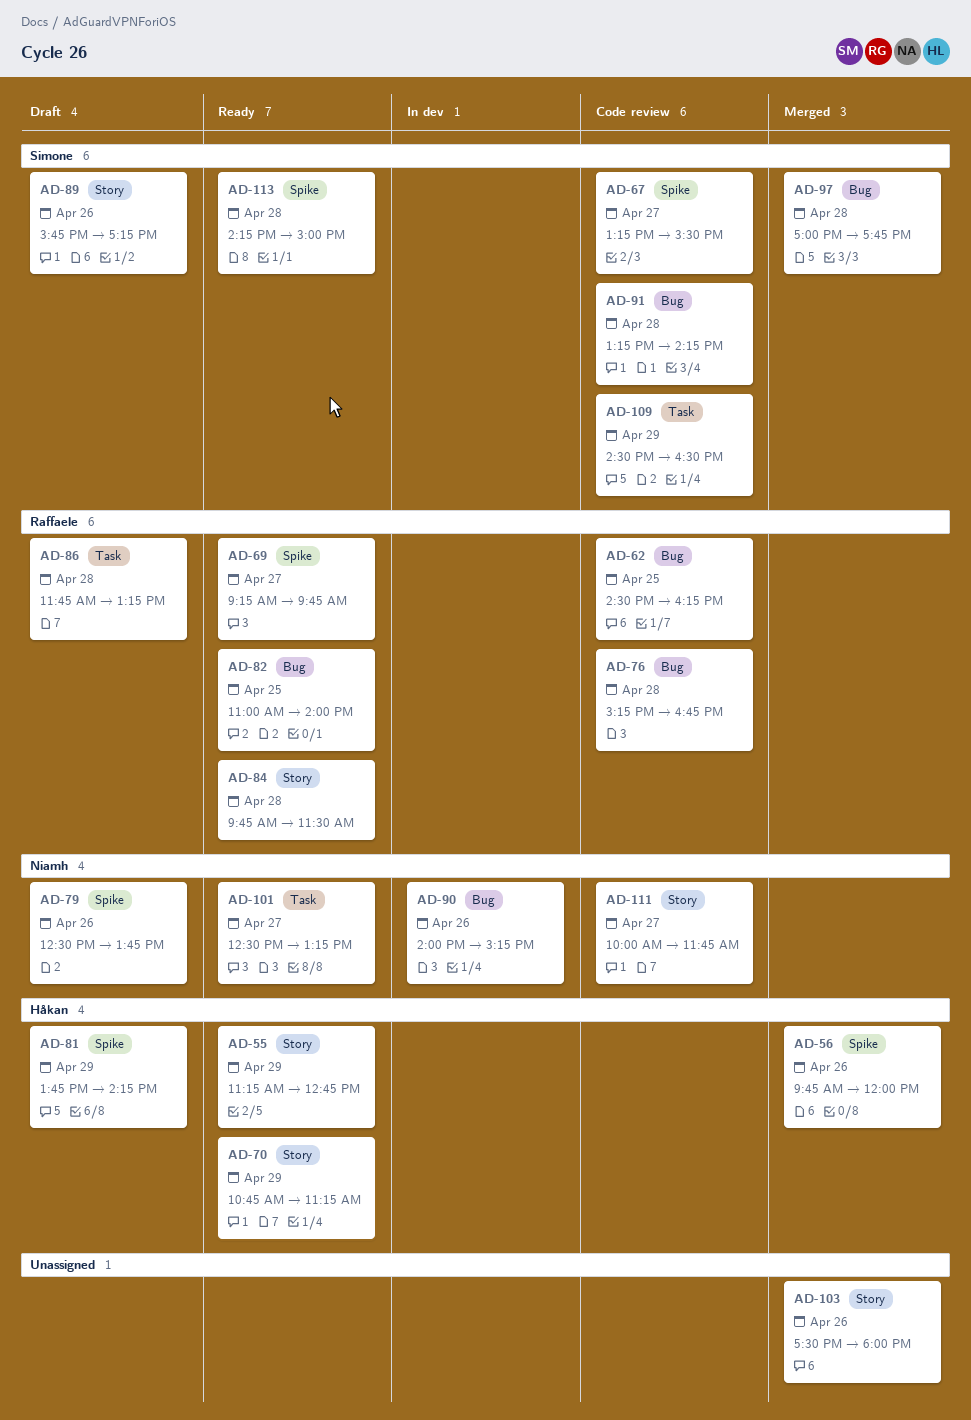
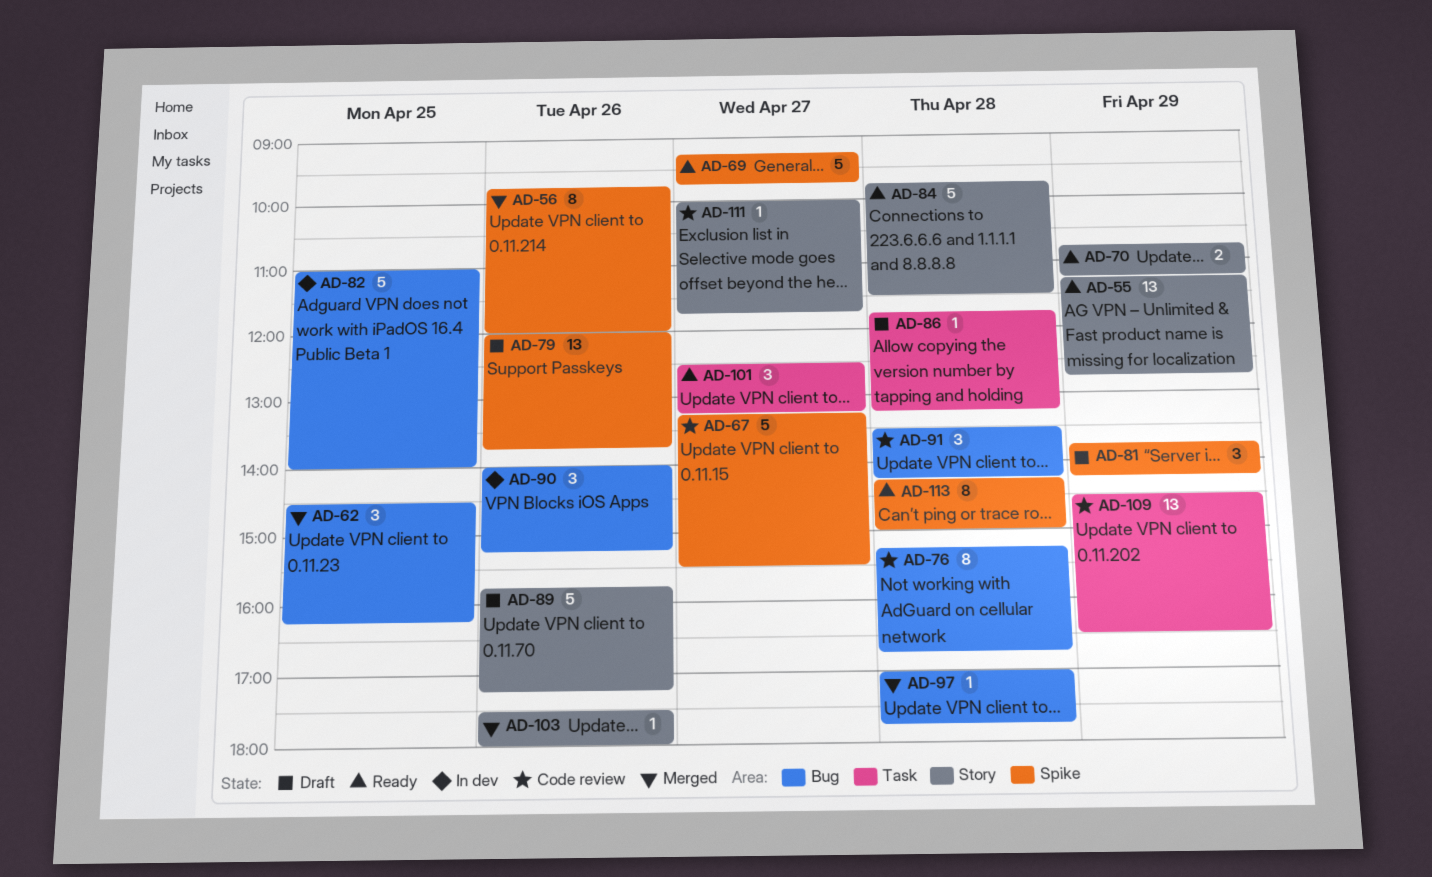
AD-62, status: Code review -> Merged
AD-79, begins: 12:30 -> 12:00
AD-82, status: Ready -> In dev
AD-91, begins: 13:15 -> 13:30

